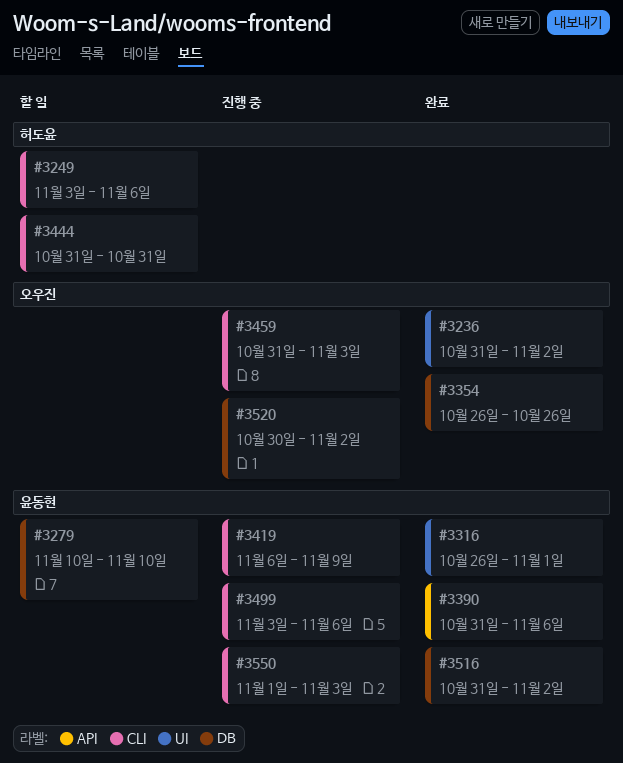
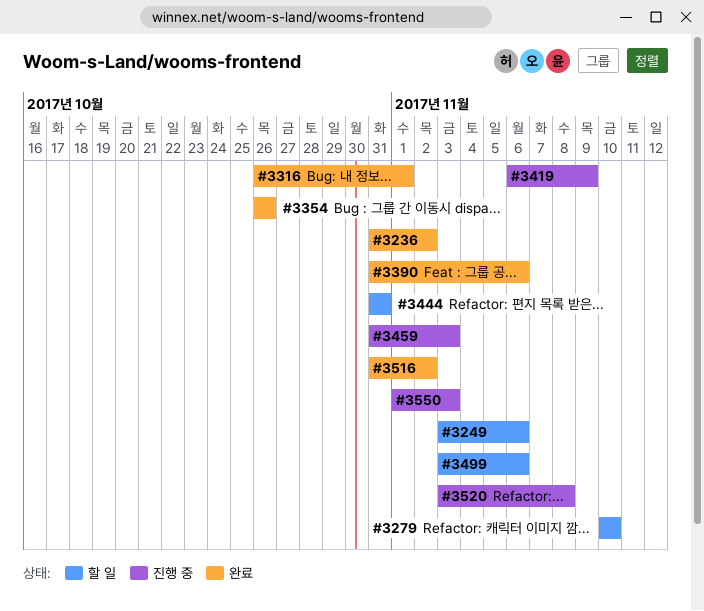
#3499, status: 진행 중 -> 할 일
#3520, start: Oct 30 -> Nov 3
#3520, due: Nov 2 -> Nov 8

